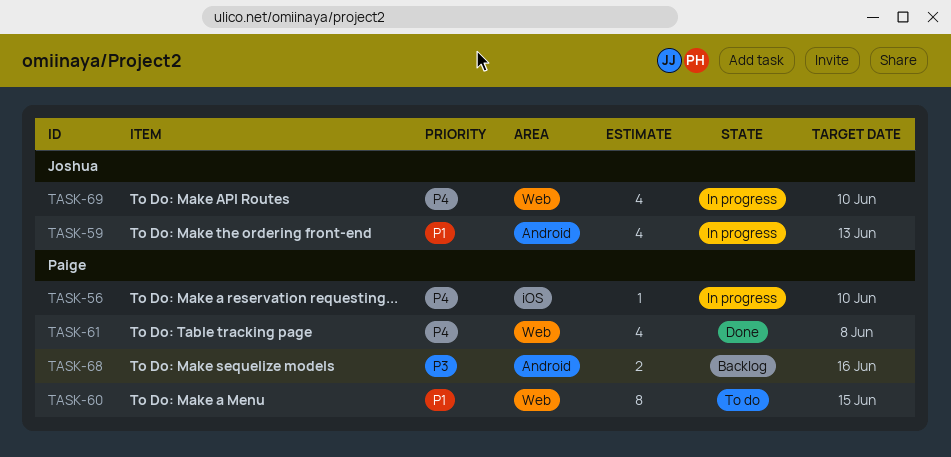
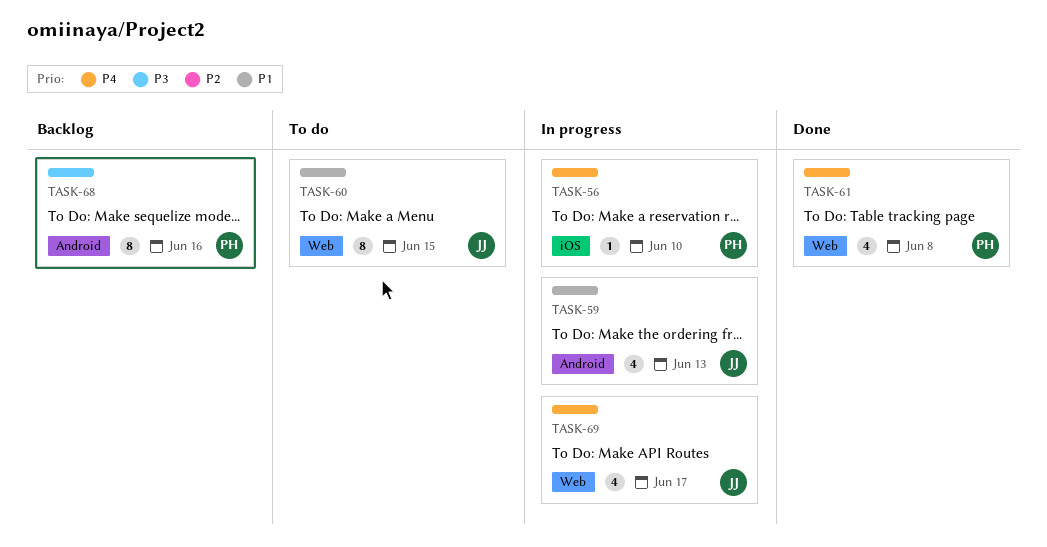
TASK-60, owner: Paige -> Joshua
TASK-68, estimate: 2 -> 8
TASK-69, due: Jun 10 -> Jun 17

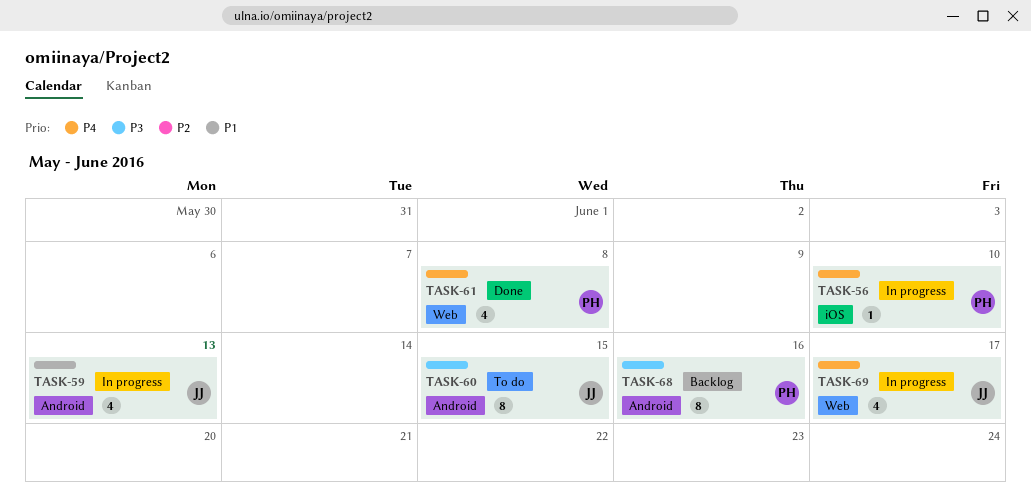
TASK-60, priority: P1 -> P3
TASK-60, label: Web -> Android

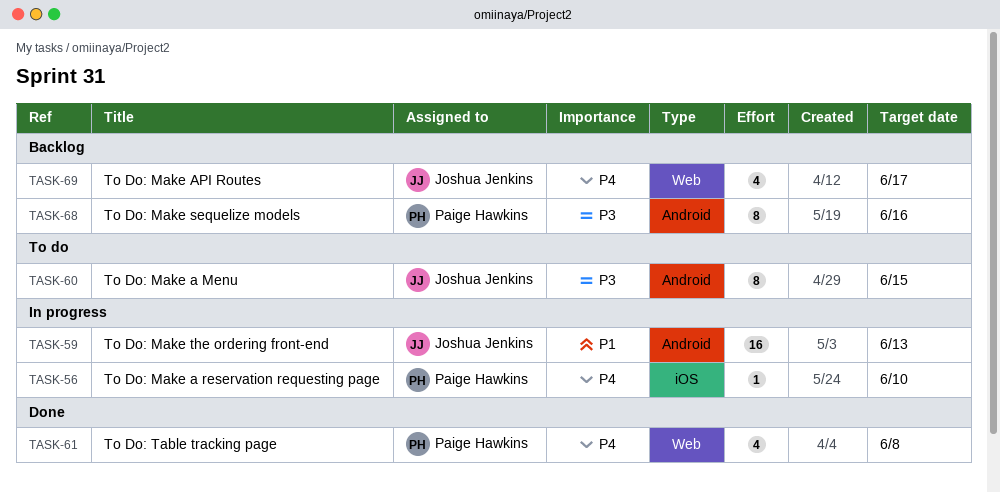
TASK-59, estimate: 4 -> 16
TASK-69, status: In progress -> Backlog

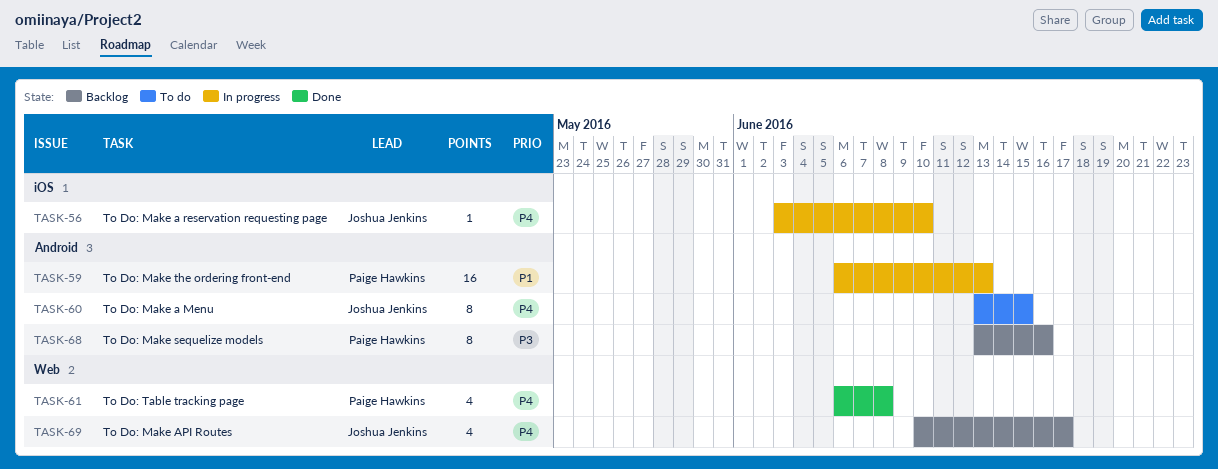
TASK-56, owner: Paige Hawkins -> Joshua Jenkins
TASK-59, owner: Joshua Jenkins -> Paige Hawkins
TASK-60, priority: P3 -> P4

